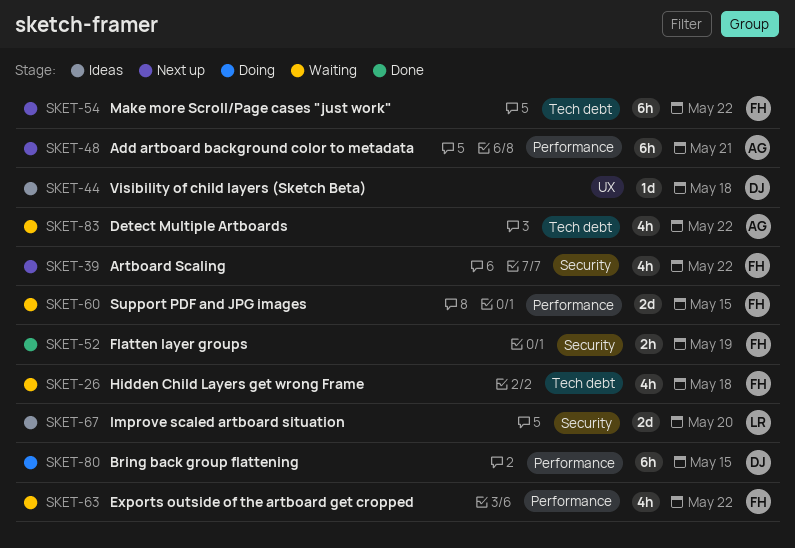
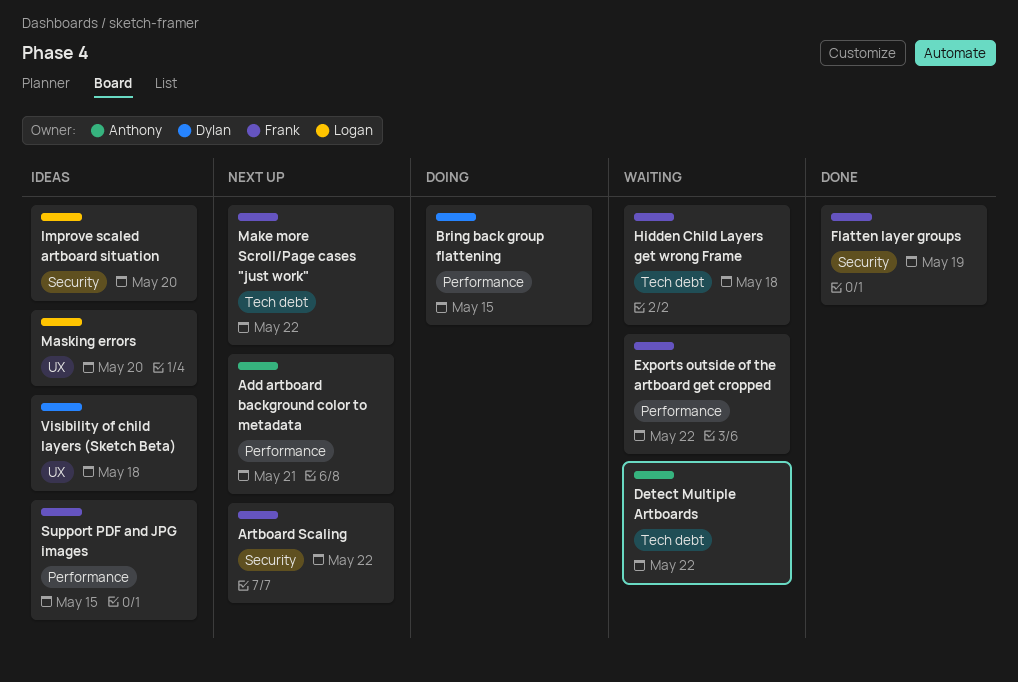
Masking errors: none -> present
Support PDF and JPG images, status: Waiting -> Ideas

